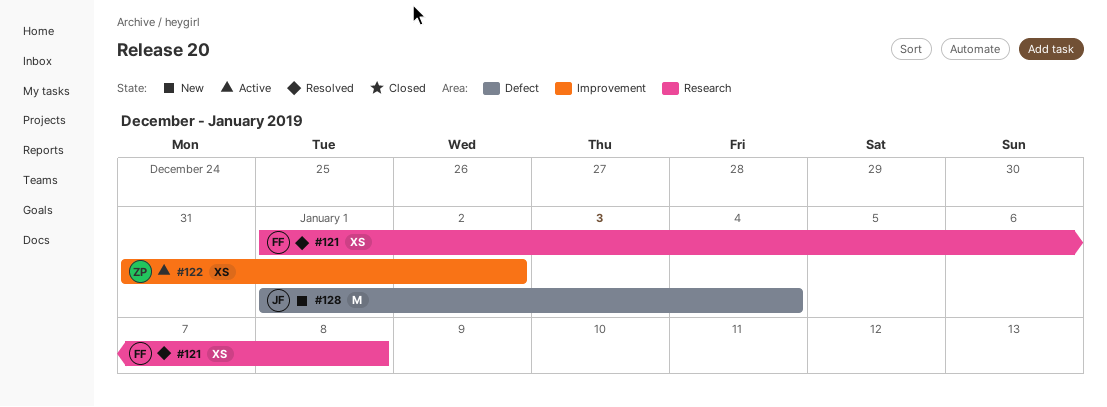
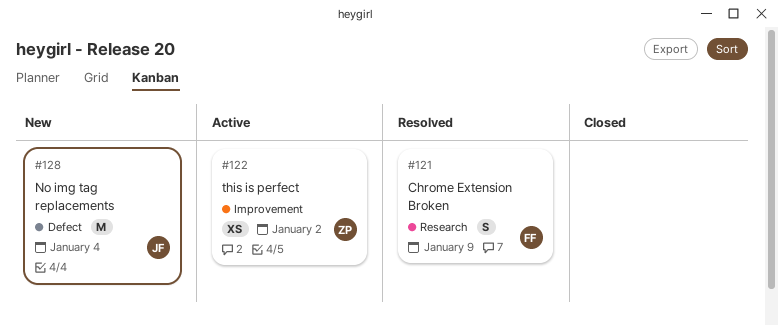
#121, estimate: XS -> S
#121, due: Jan 8 -> Jan 9

